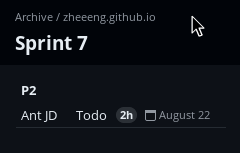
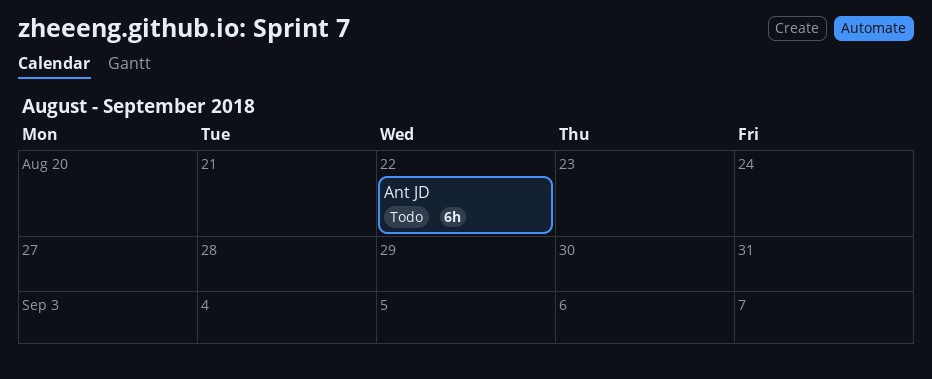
Ant JD, estimate: 2h -> 6h

